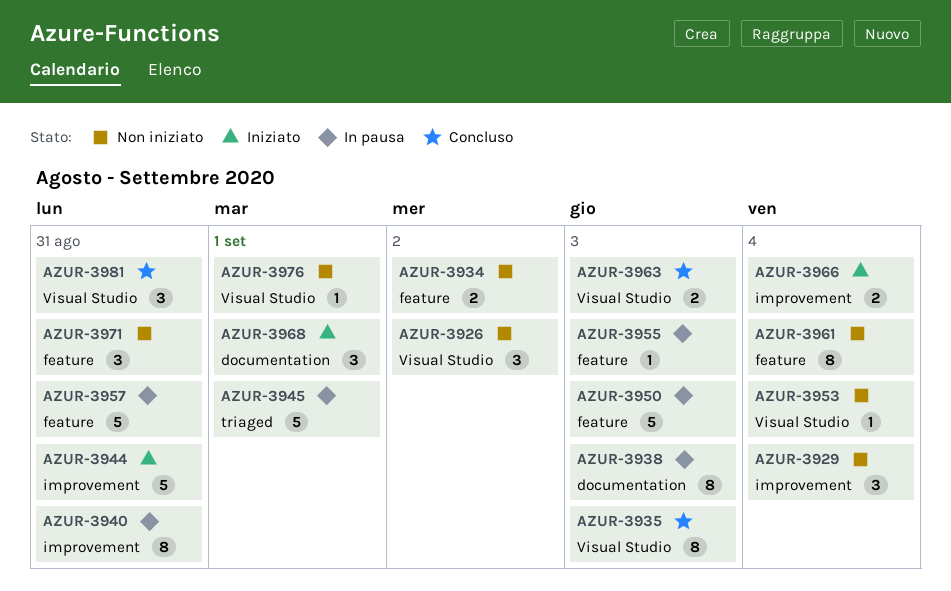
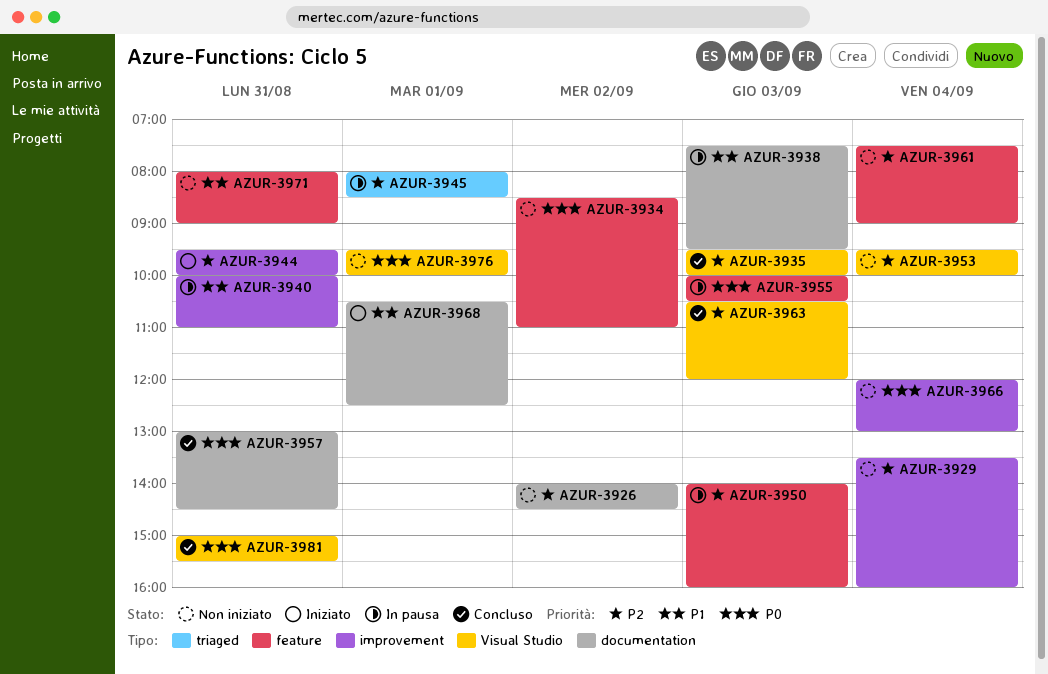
AZUR-3926, label: Visual Studio -> documentation
AZUR-3957, status: In pausa -> Concluso
AZUR-3957, label: feature -> documentation
AZUR-3966, status: Iniziato -> Non iniziato

